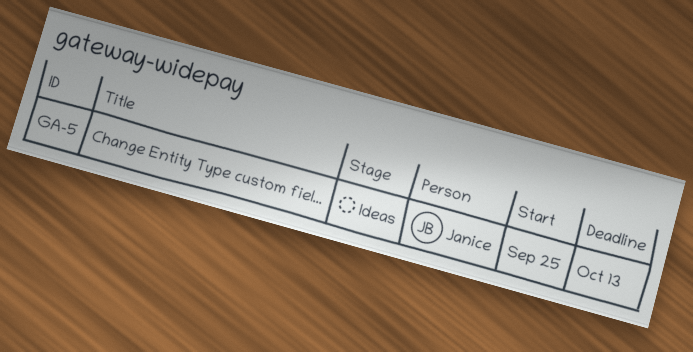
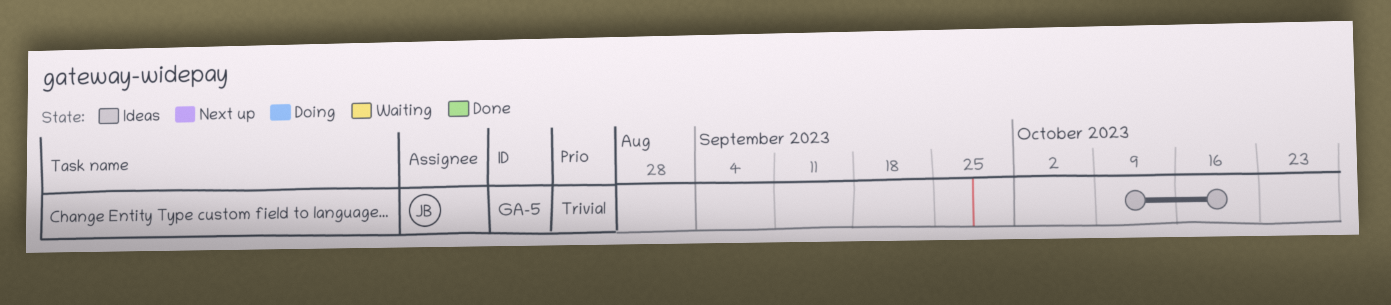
GA-5, start: Sep 25 -> Oct 9
GA-5, due: Oct 13 -> Oct 20

